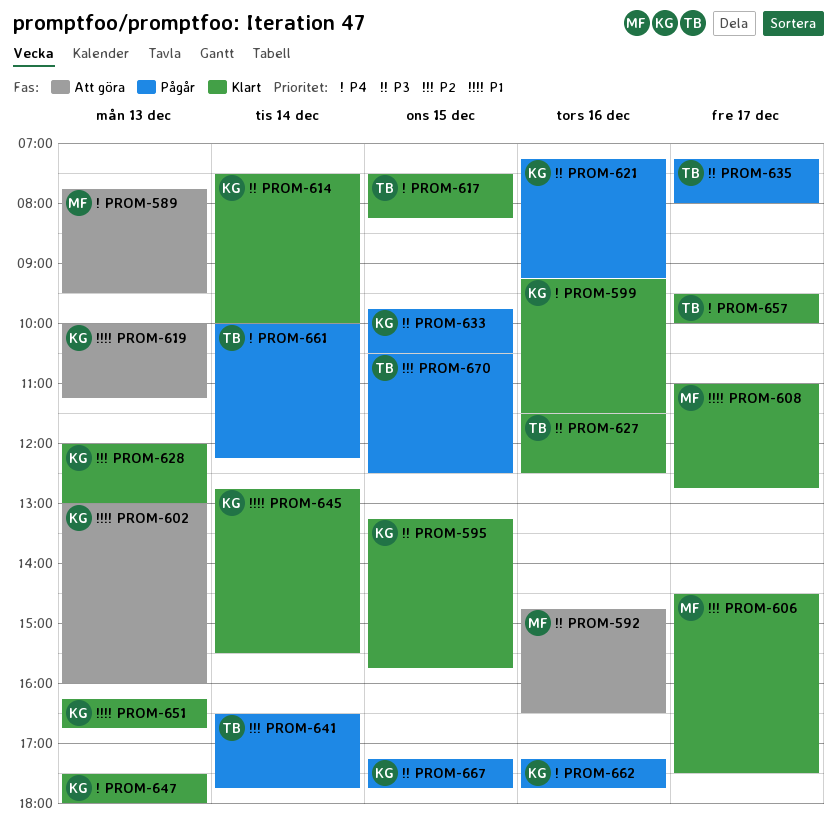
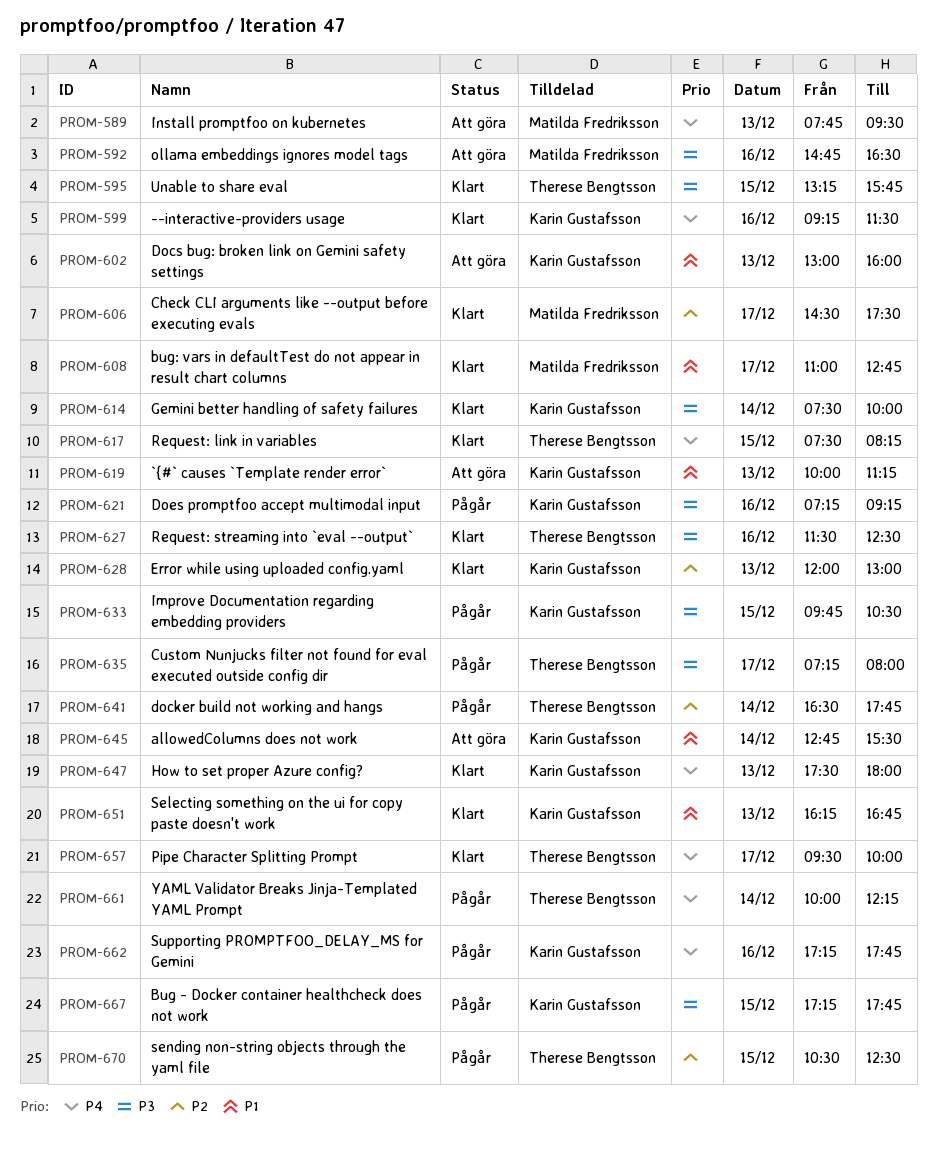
PROM-595, owner: Karin Gustafsson -> Therese Bengtsson
PROM-645, status: Klart -> Att göra

